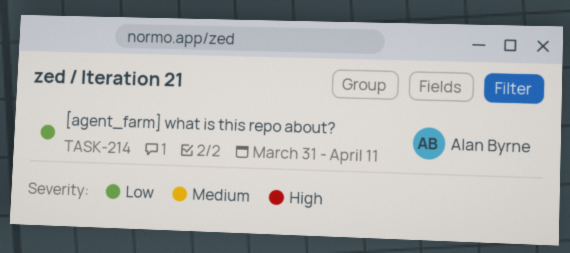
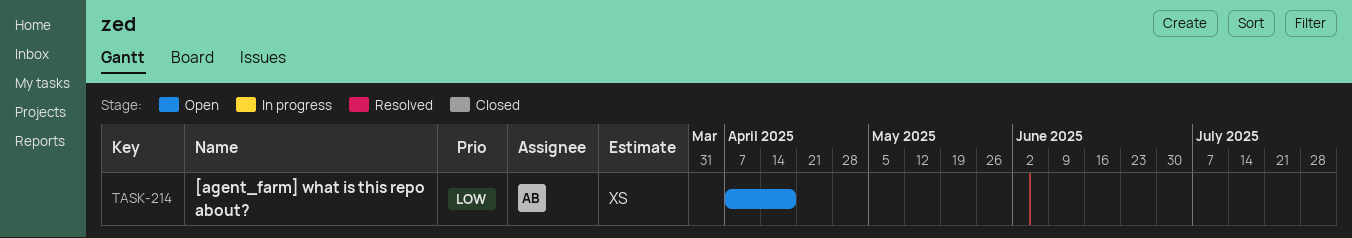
TASK-214, start: Mar 31 -> Apr 7
TASK-214, due: Apr 11 -> Apr 18

